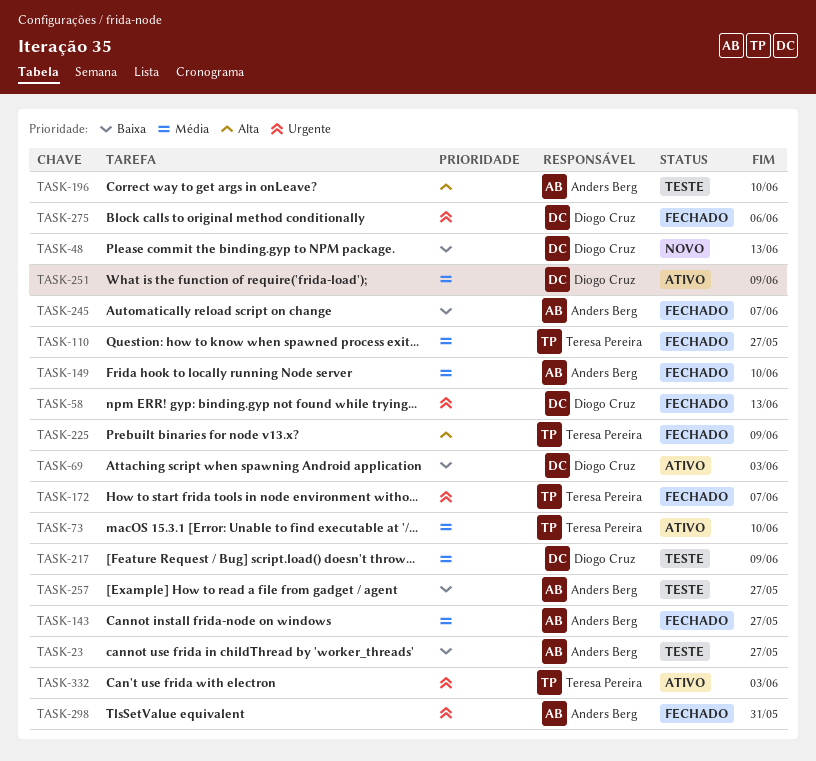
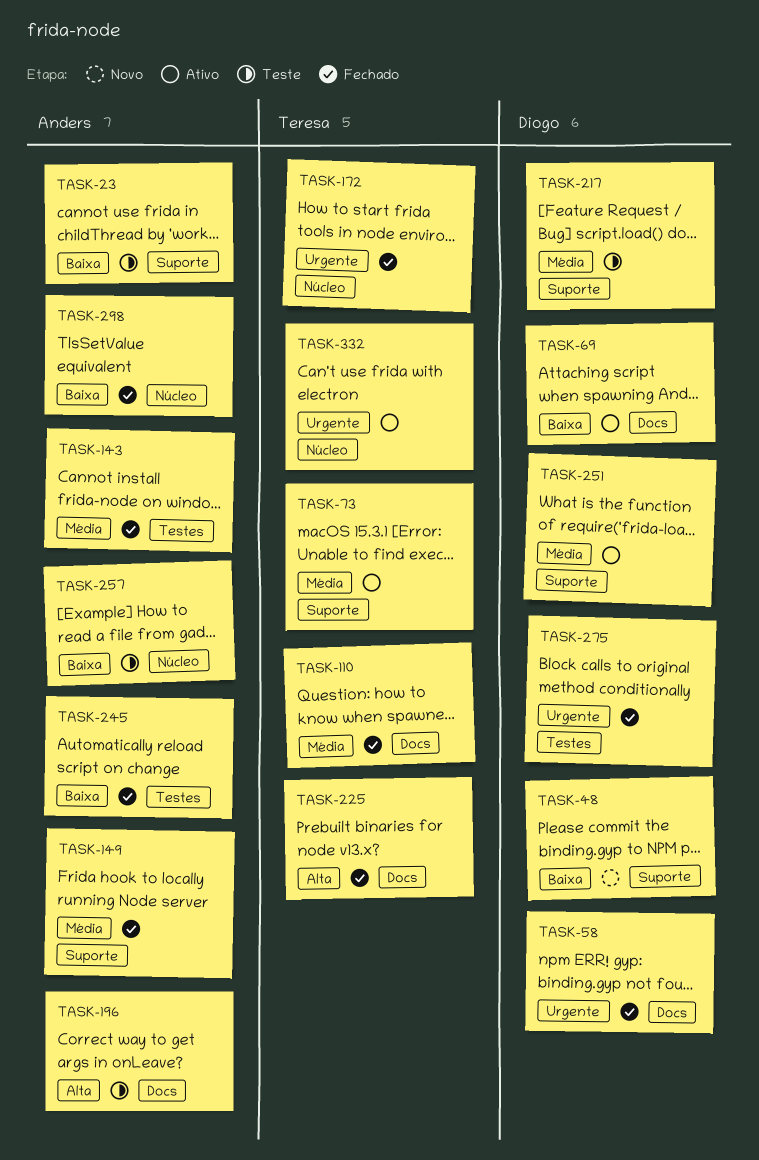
TASK-298, priority: Urgente -> Baixa

